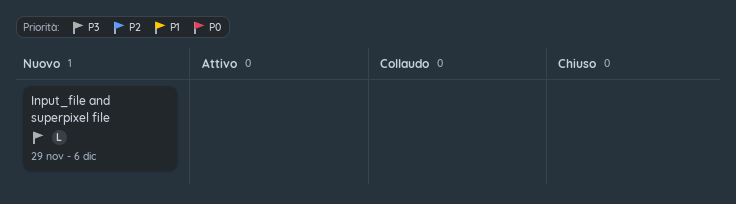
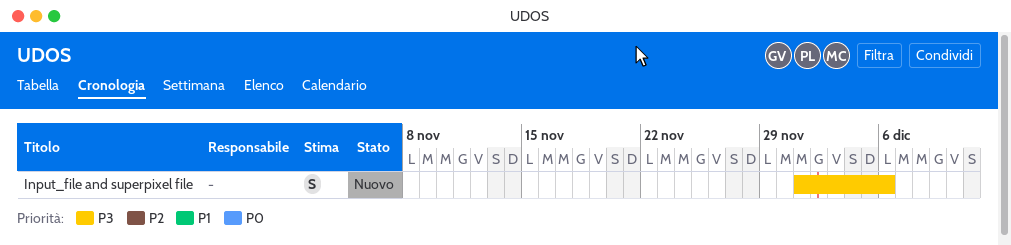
Input_file and superpixel file, estimate: L -> S
Input_file and superpixel file, start: Nov 29 -> Dec 1

